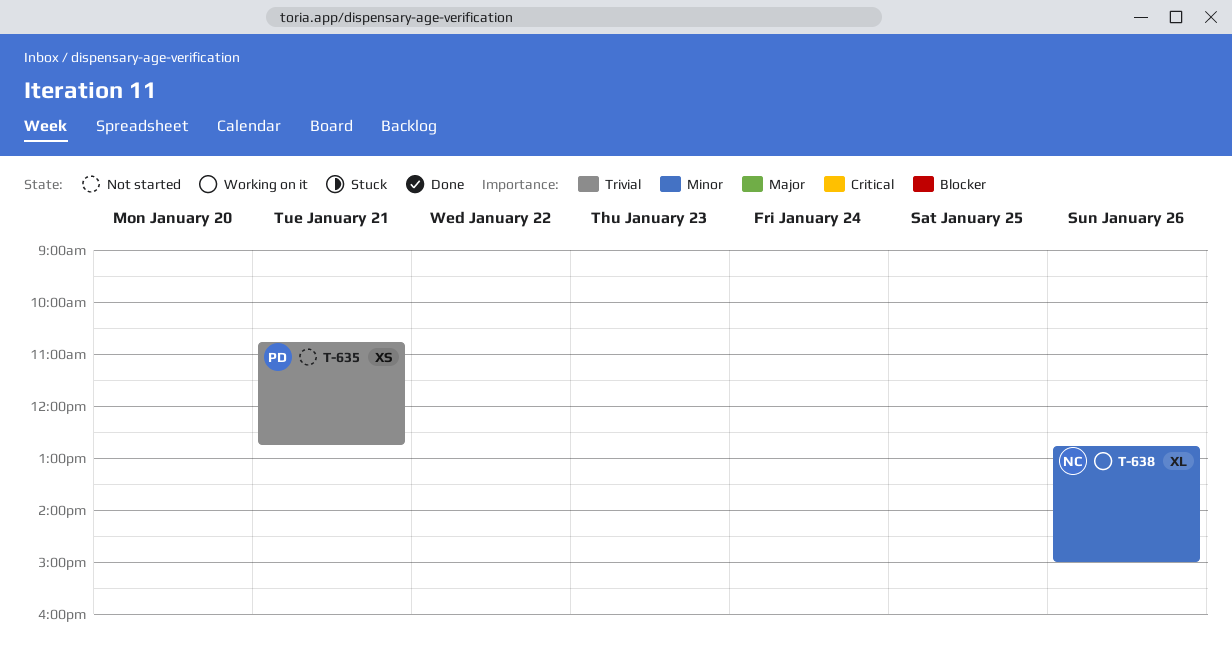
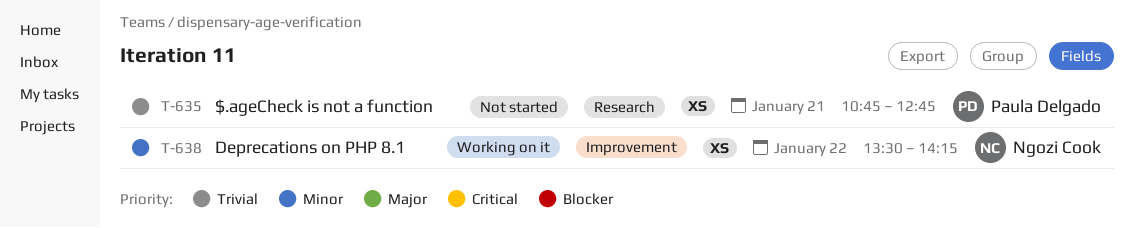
T-638, estimate: XL -> XS
T-638, day: Jan 26 -> Jan 22
T-638, begins: 12:45 -> 13:30
T-638, ends: 15:00 -> 14:15

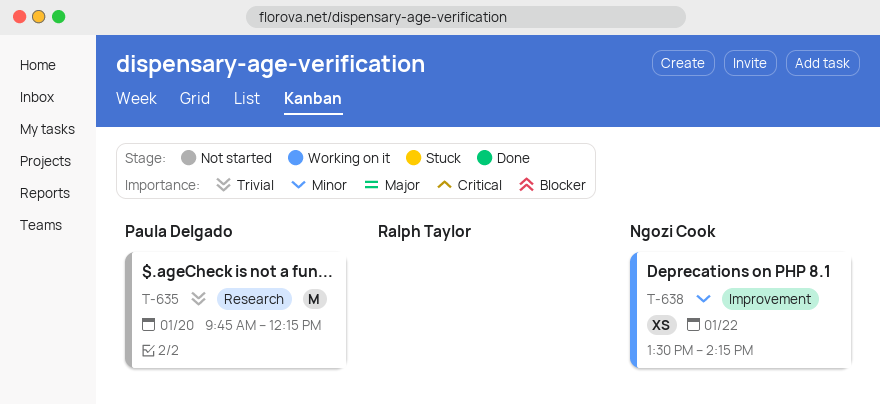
T-635, estimate: XS -> M
T-635, day: Jan 21 -> Jan 20
T-635, begins: 10:45 -> 09:45
T-635, ends: 12:45 -> 12:15

